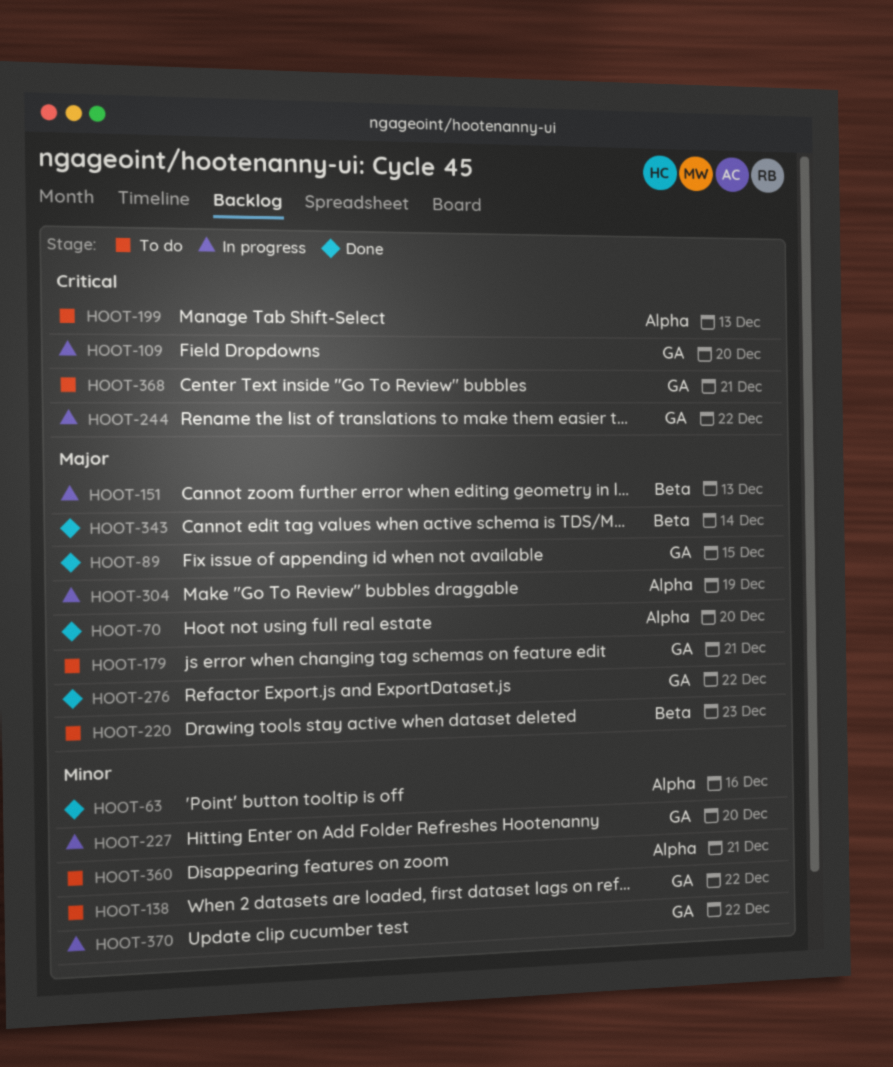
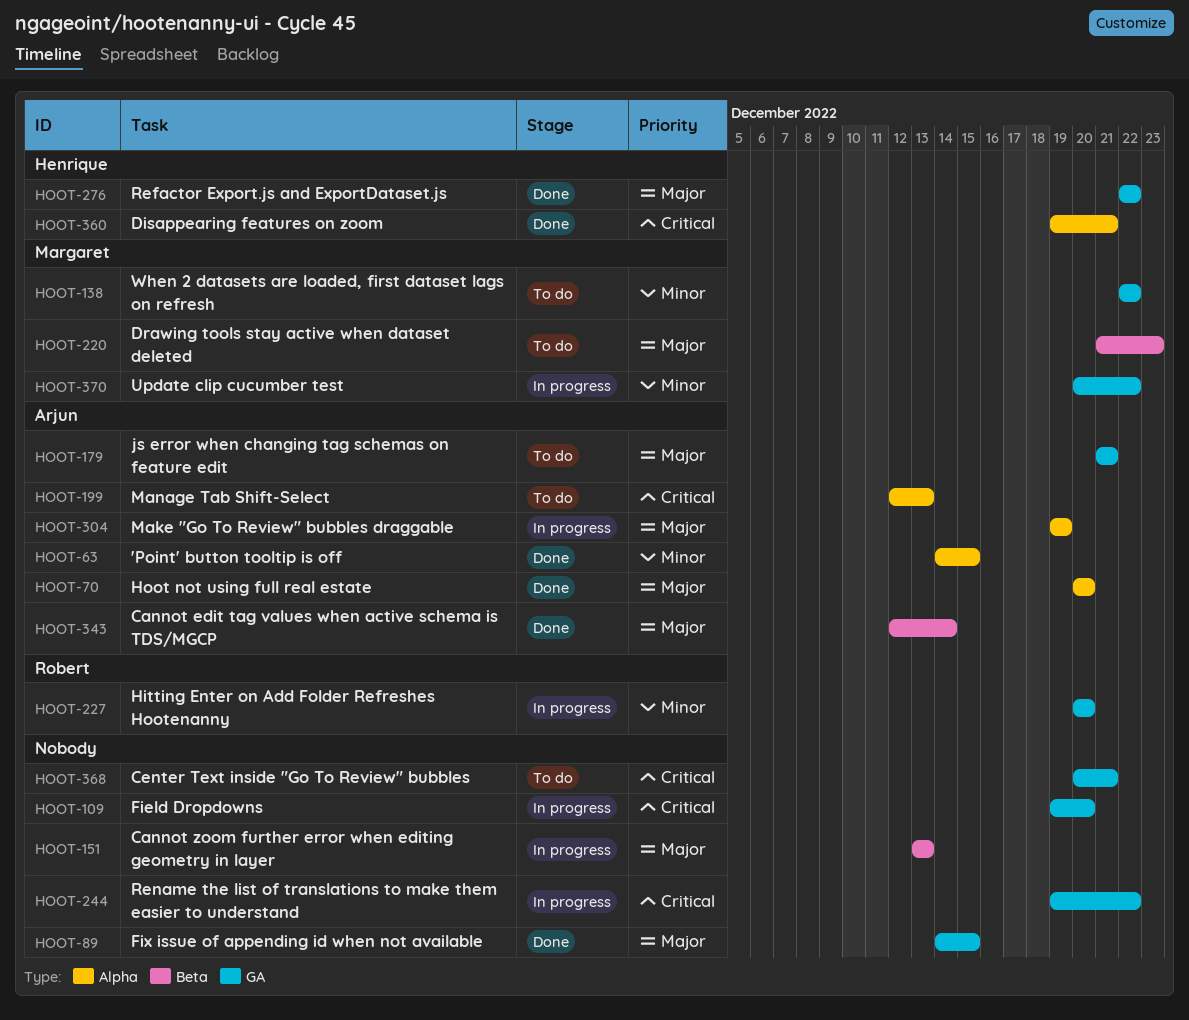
HOOT-63, due: Dec 16 -> Dec 15
HOOT-360, status: To do -> Done
HOOT-360, priority: Minor -> Critical

